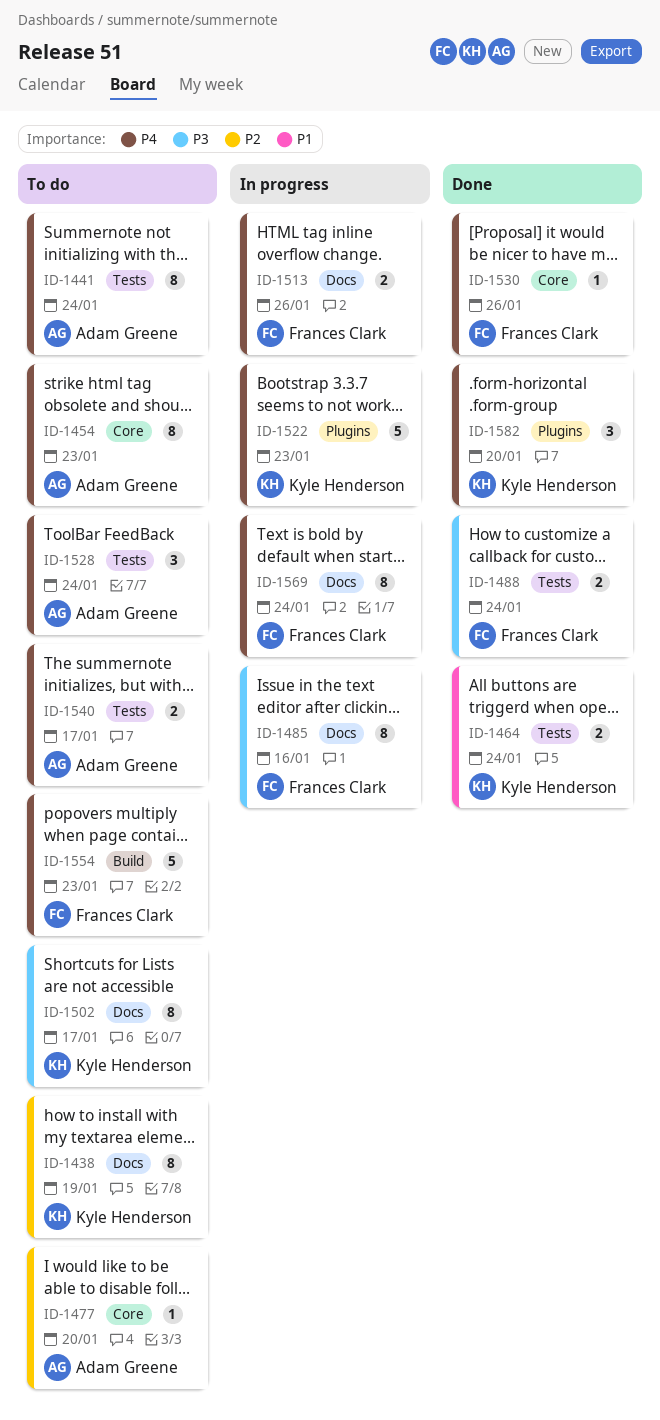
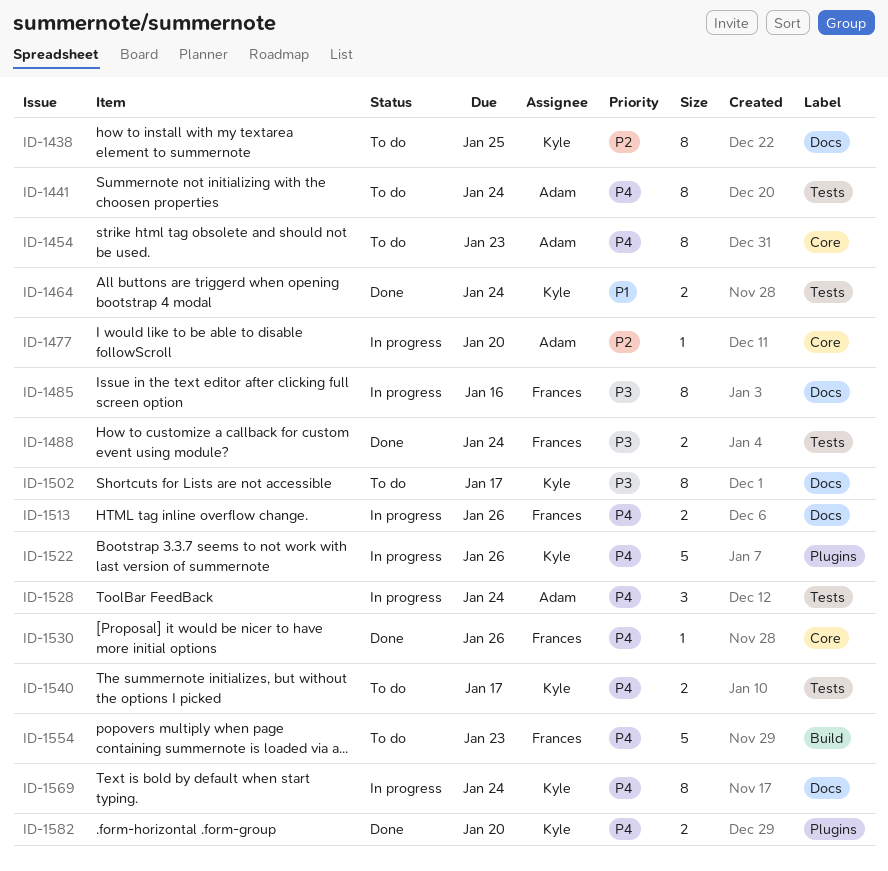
ID-1438, due: Jan 19 -> Jan 25
ID-1477, status: To do -> In progress
ID-1522, due: Jan 23 -> Jan 26
ID-1528, status: To do -> In progress
ID-1540, owner: Adam Greene -> Kyle Henderson
ID-1569, owner: Frances Clark -> Kyle Henderson
ID-1582, estimate: 3 -> 2

